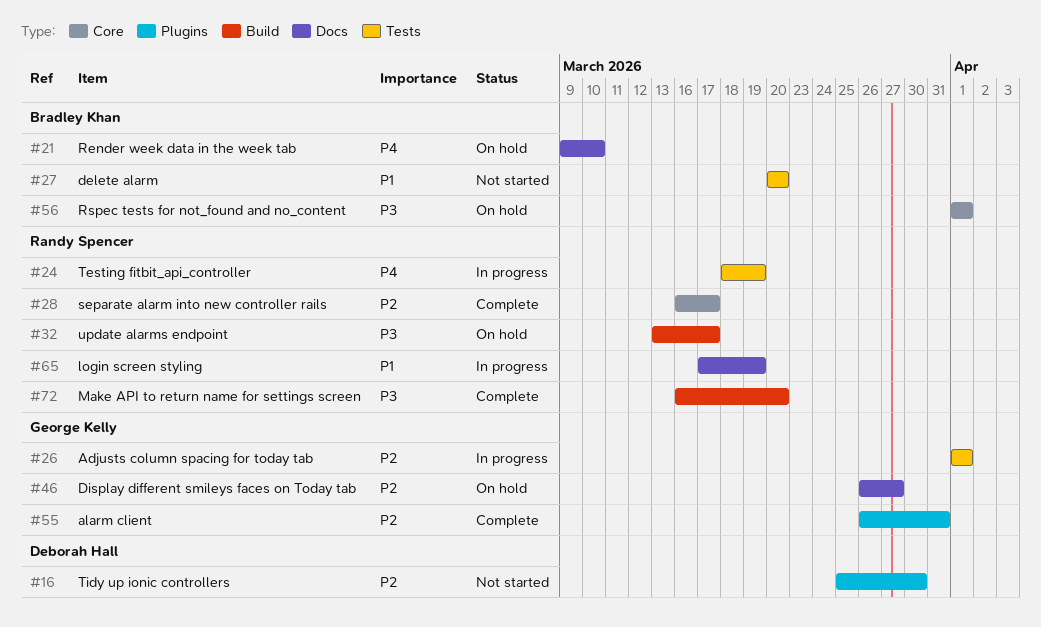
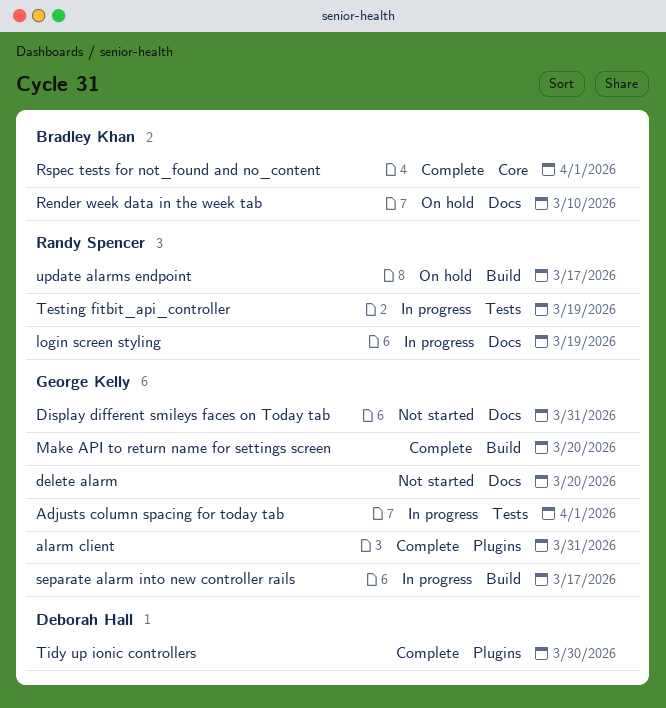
delete alarm, owner: Bradley Khan -> George Kelly
delete alarm, label: Tests -> Docs
Display different smileys faces on Today tab, status: On hold -> Not started
Display different smileys faces on Today tab, due: Mar 27 -> Mar 31
Make API to return name for settings screen, owner: Randy Spencer -> George Kelly
Rspec tests for not_found and no_content, status: On hold -> Complete
separate alarm into new controller rails, status: Complete -> In progress
separate alarm into new controller rails, owner: Randy Spencer -> George Kelly
separate alarm into new controller rails, label: Core -> Build
Tidy up ionic controllers, status: Not started -> Complete

